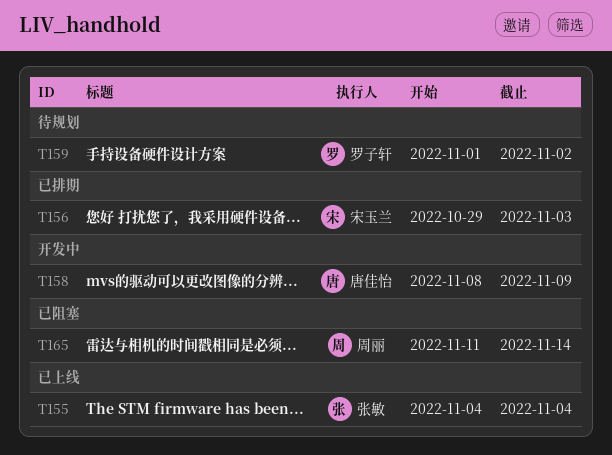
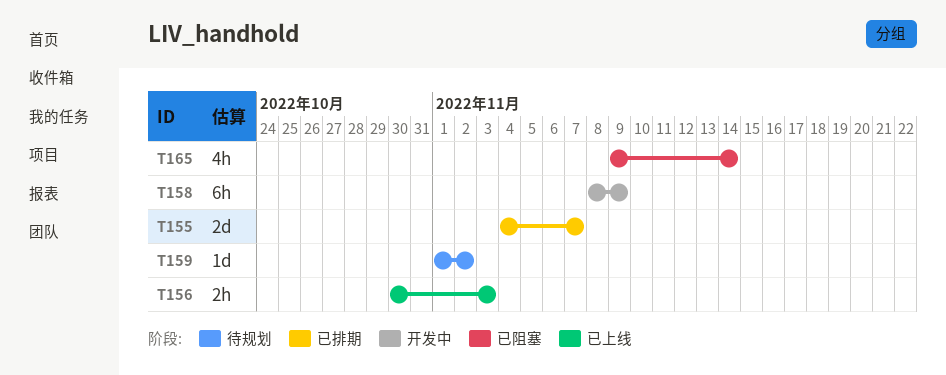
T155, status: 已上线 -> 已排期
T155, due: Nov 4 -> Nov 7
T156, status: 已排期 -> 已上线
T156, start: Oct 29 -> Oct 30
T165, start: Nov 11 -> Nov 9

